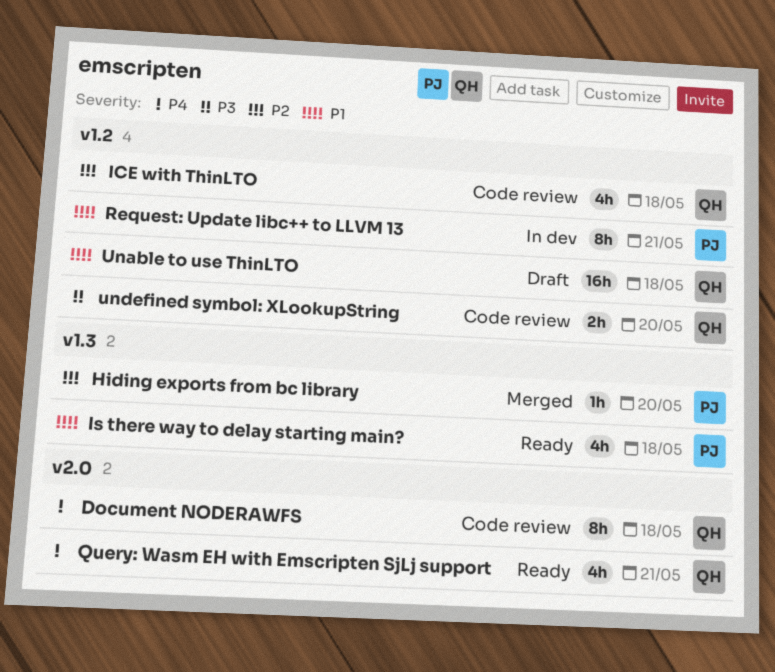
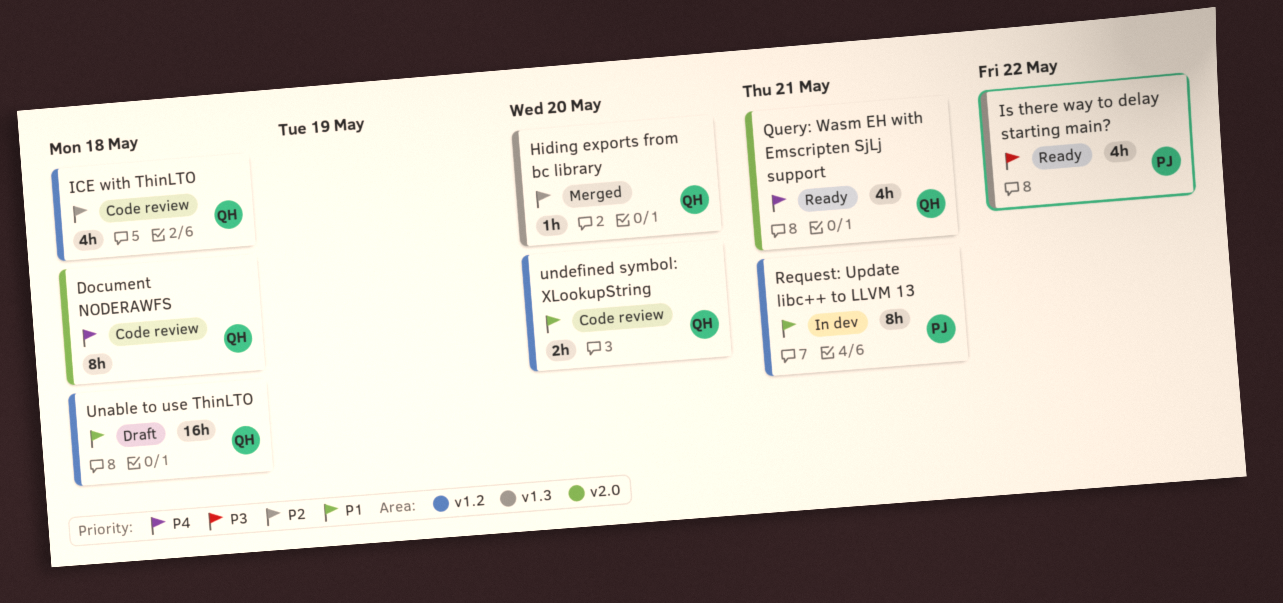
Hiding exports from bc library, owner: PJ -> QH
Is there way to delay starting main?, priority: P1 -> P3
Is there way to delay starting main?, due: May 18 -> May 22
undefined symbol: XLookupString, priority: P3 -> P1

